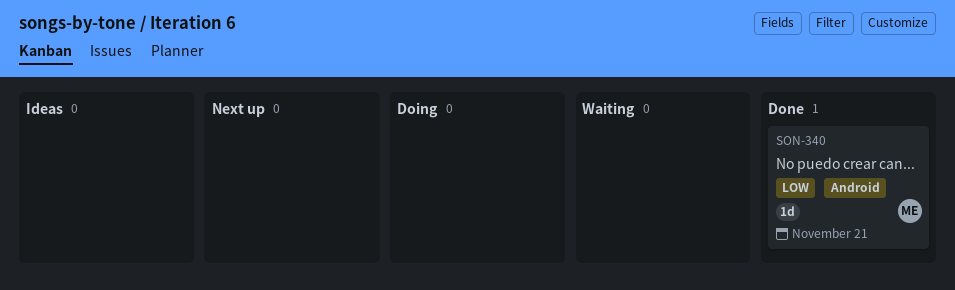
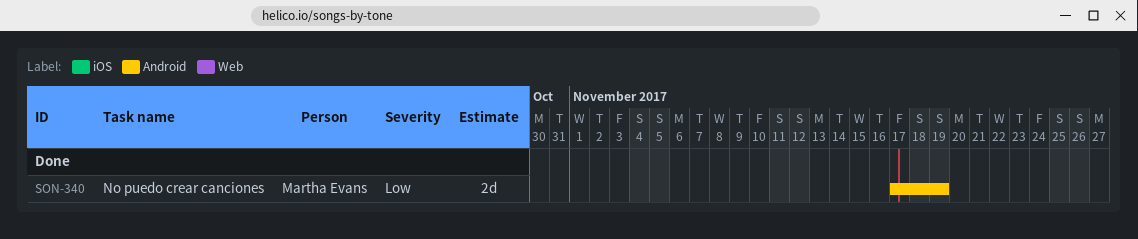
SON-340, estimate: 1d -> 2d
SON-340, due: Nov 21 -> Nov 19

